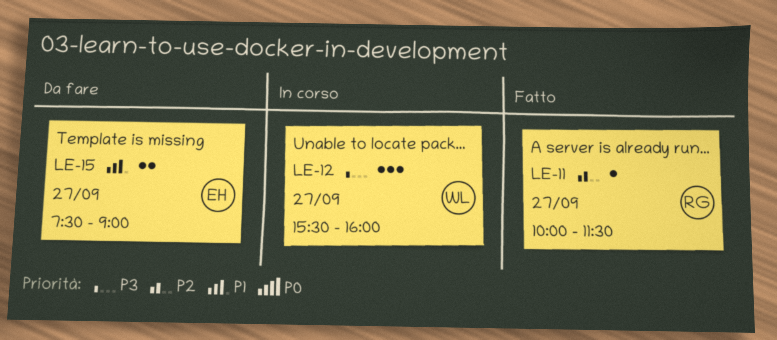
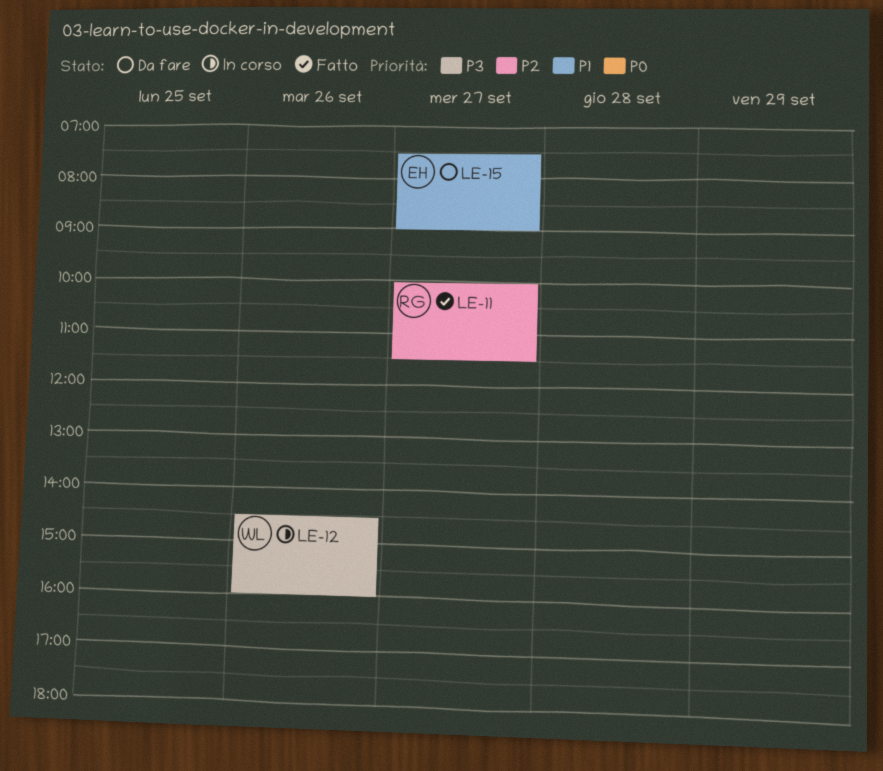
LE-12, day: Sep 27 -> Sep 26
LE-12, begins: 15:30 -> 14:30

